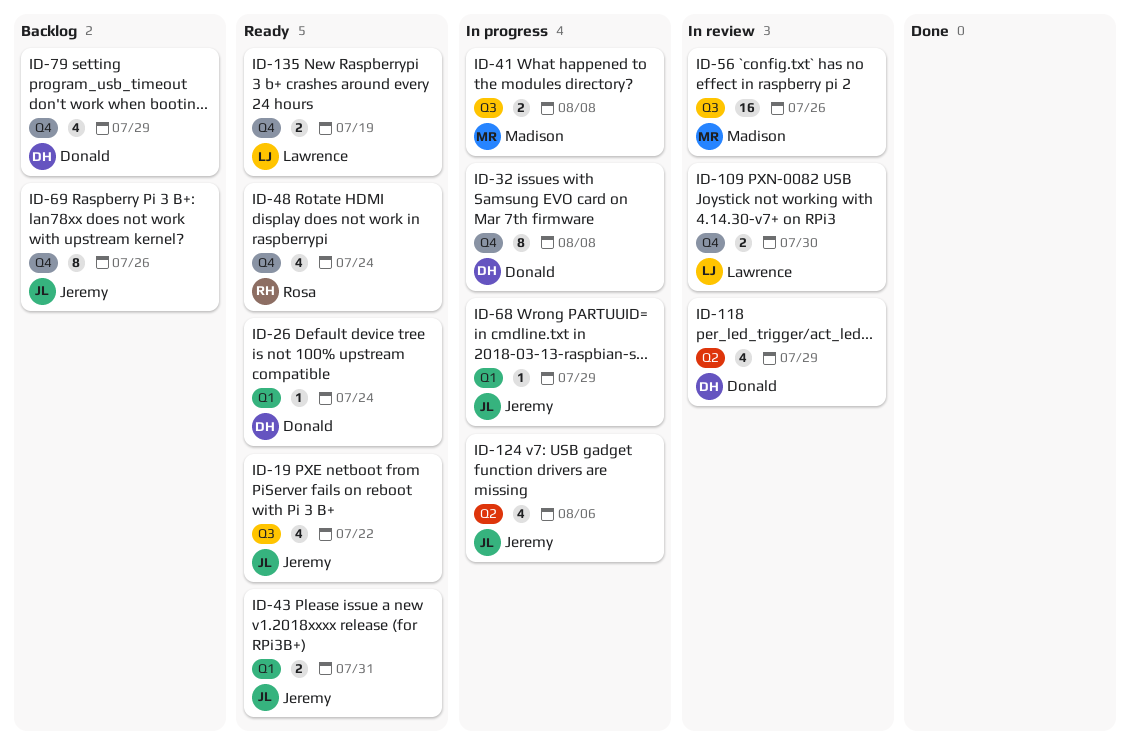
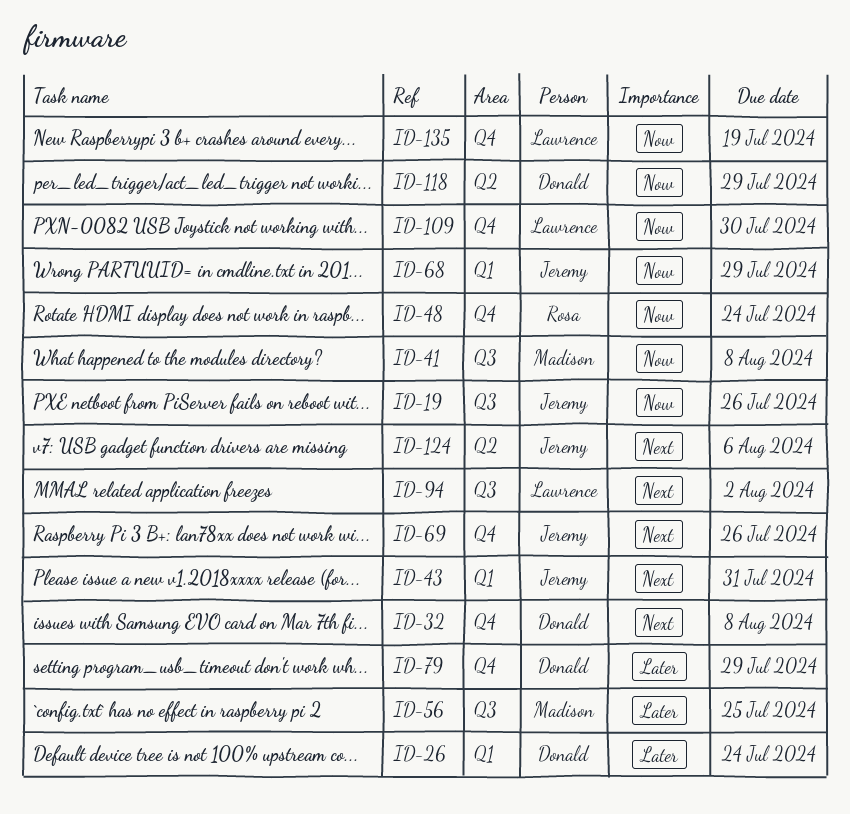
ID-19, due: Jul 22 -> Jul 26
ID-56, due: Jul 26 -> Jul 25
ID-94: none -> present

